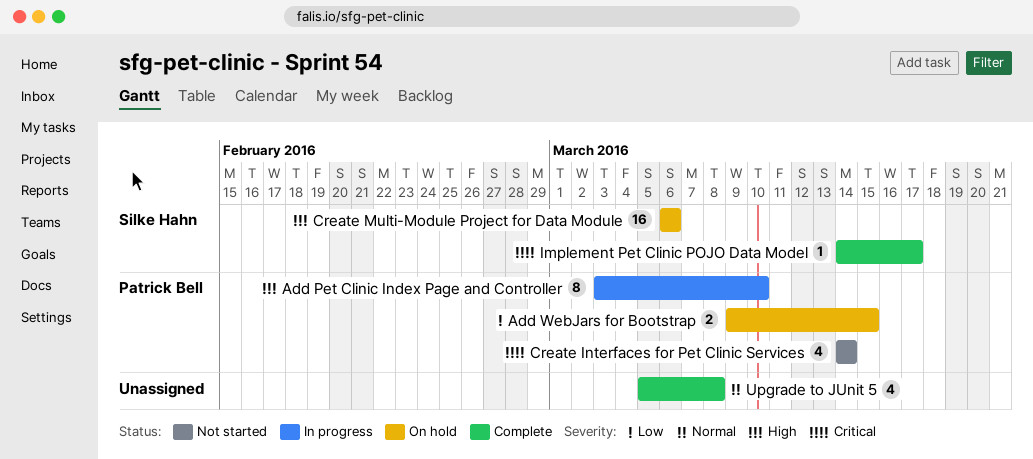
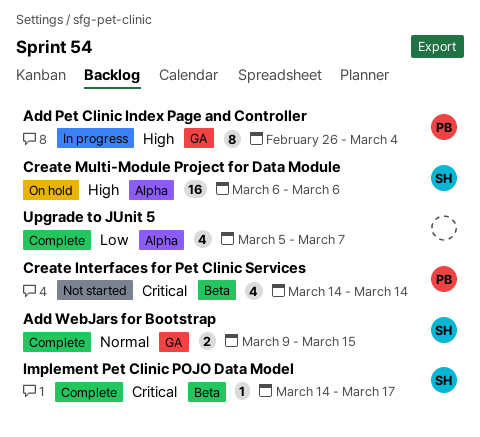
Add Pet Clinic Index Page and Controller, start: Mar 3 -> Feb 26
Add Pet Clinic Index Page and Controller, due: Mar 10 -> Mar 4
Add WebJars for Bootstrap, status: On hold -> Complete
Add WebJars for Bootstrap, owner: Patrick Bell -> Silke Hahn
Add WebJars for Bootstrap, priority: Low -> Normal
Upgrade to JUnit 5, priority: Normal -> Low
Upgrade to JUnit 5, due: Mar 8 -> Mar 7

